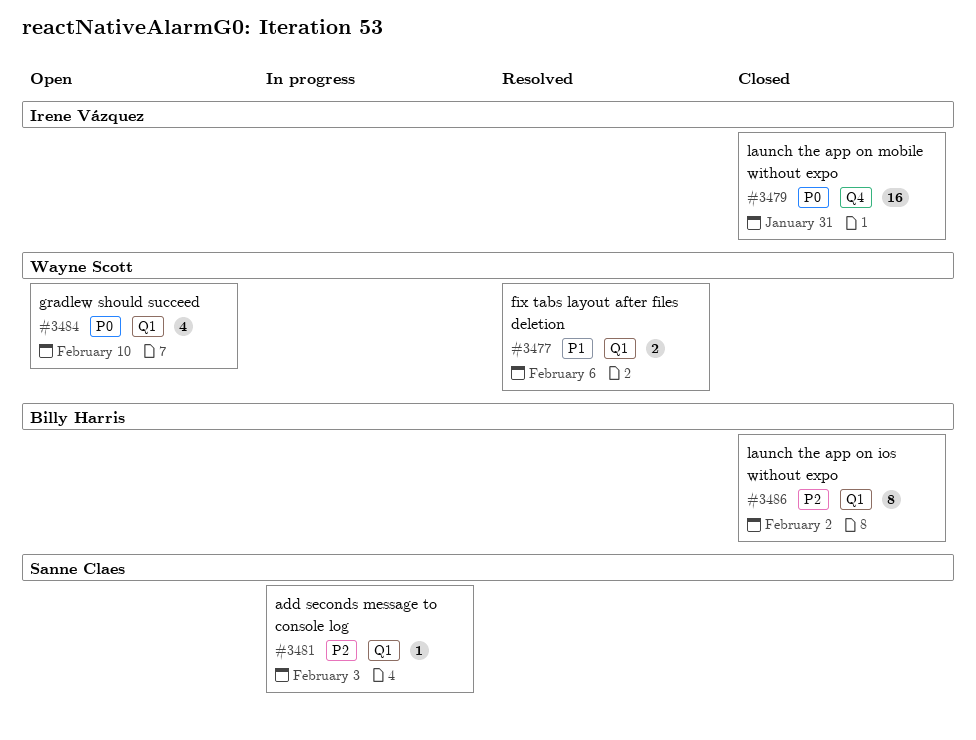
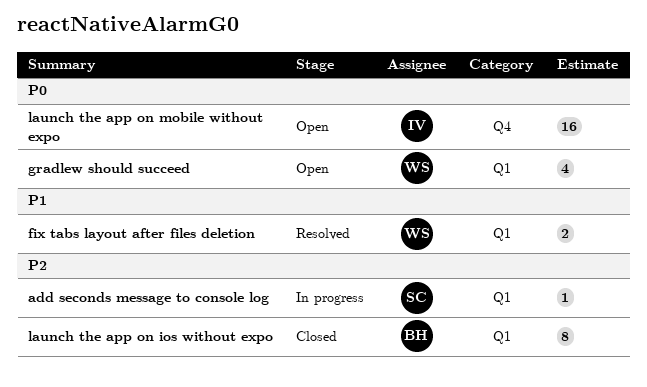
launch the app on mobile without expo, status: Closed -> Open

